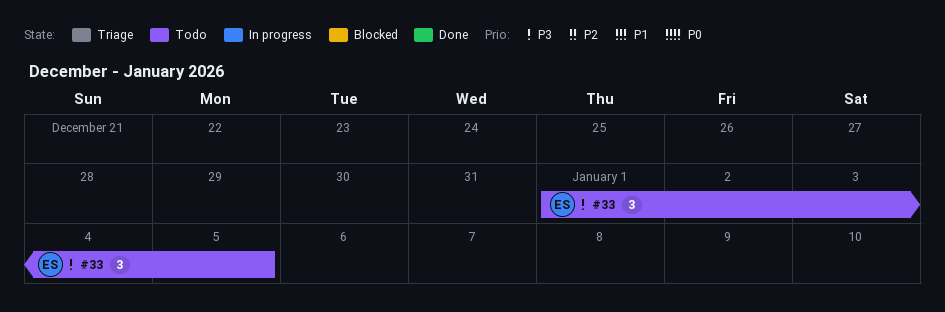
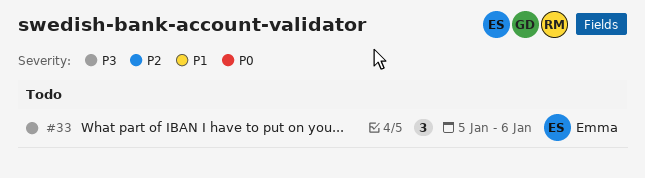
#33, start: Jan 1 -> Jan 5
#33, due: Jan 5 -> Jan 6

